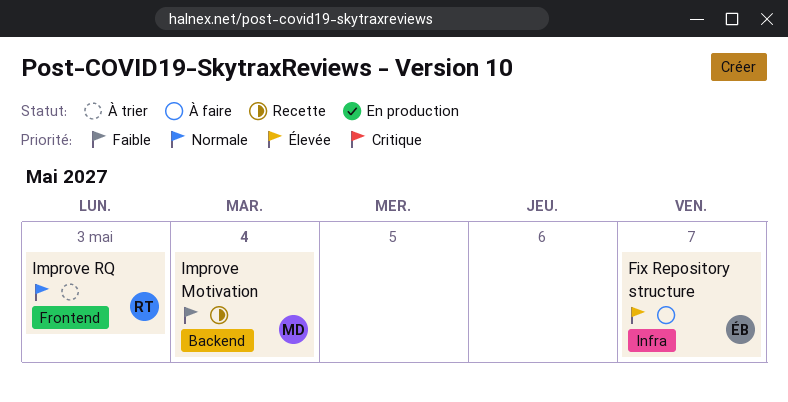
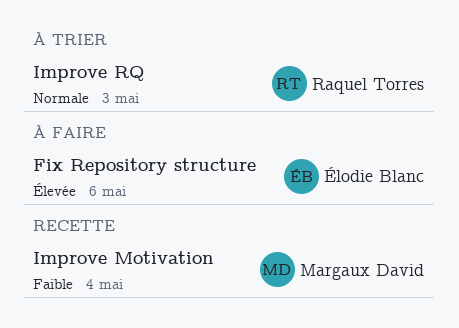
Fix Repository structure, due: May 7 -> May 6

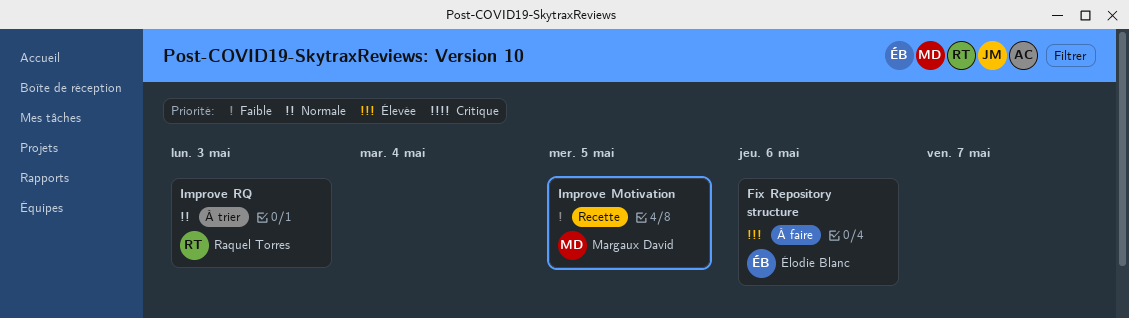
Improve Motivation, due: May 4 -> May 5

